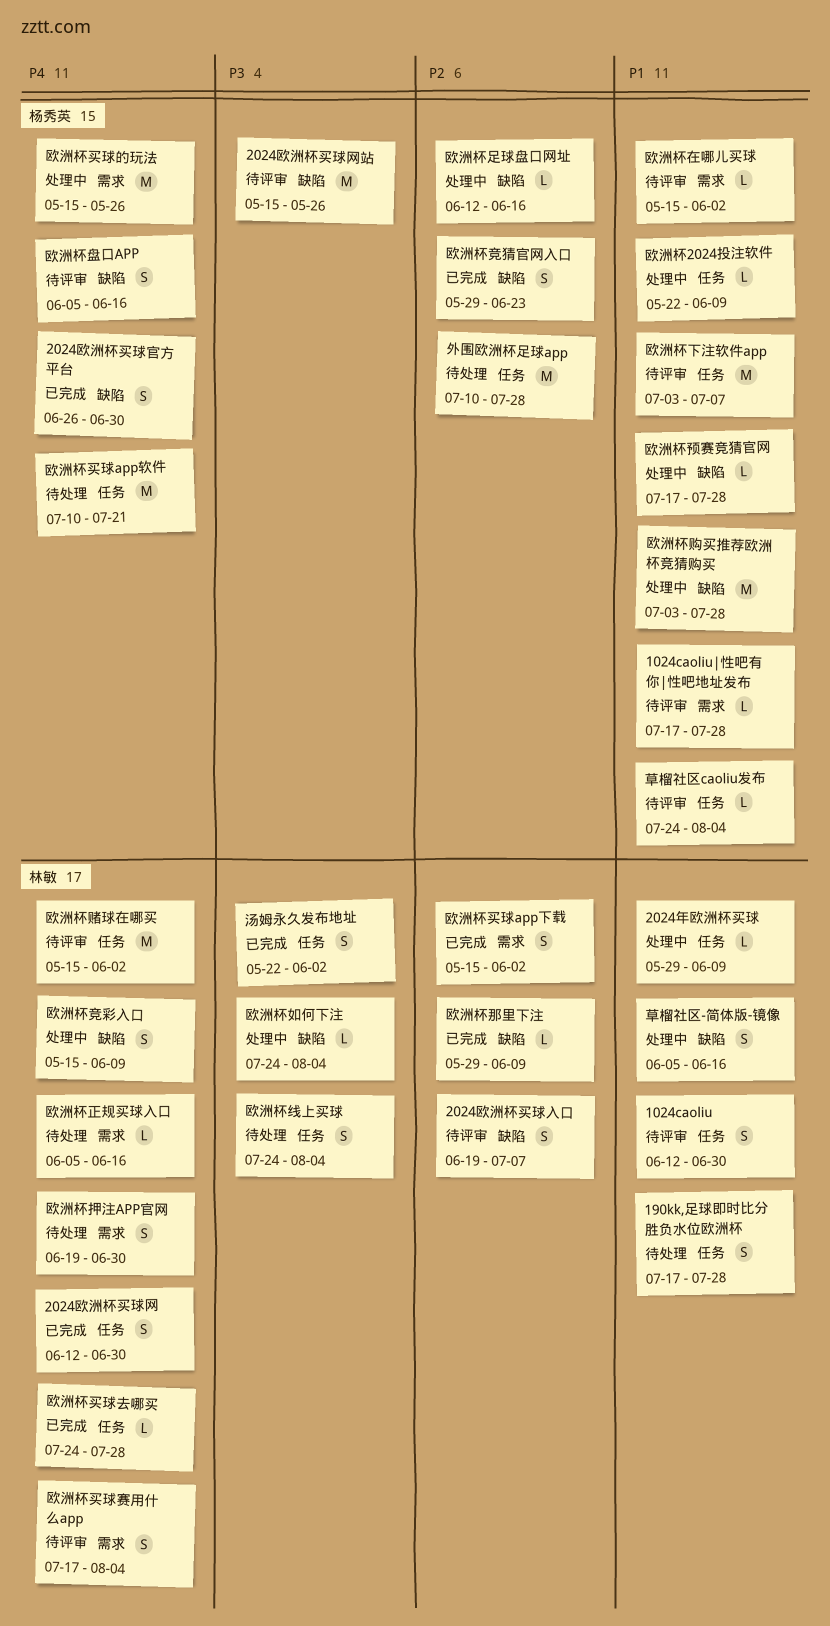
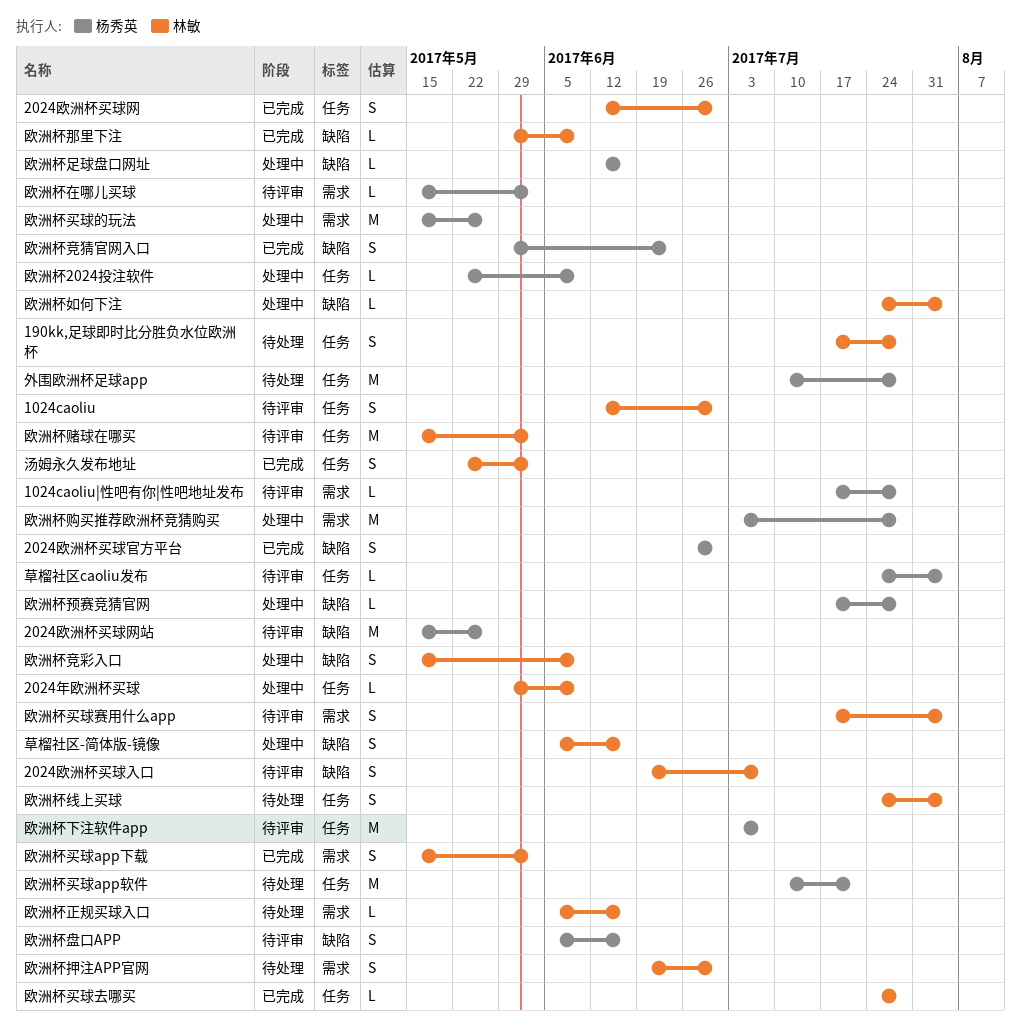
欧洲杯购买推荐欧洲杯竞猜购买, label: 缺陷 -> 需求

